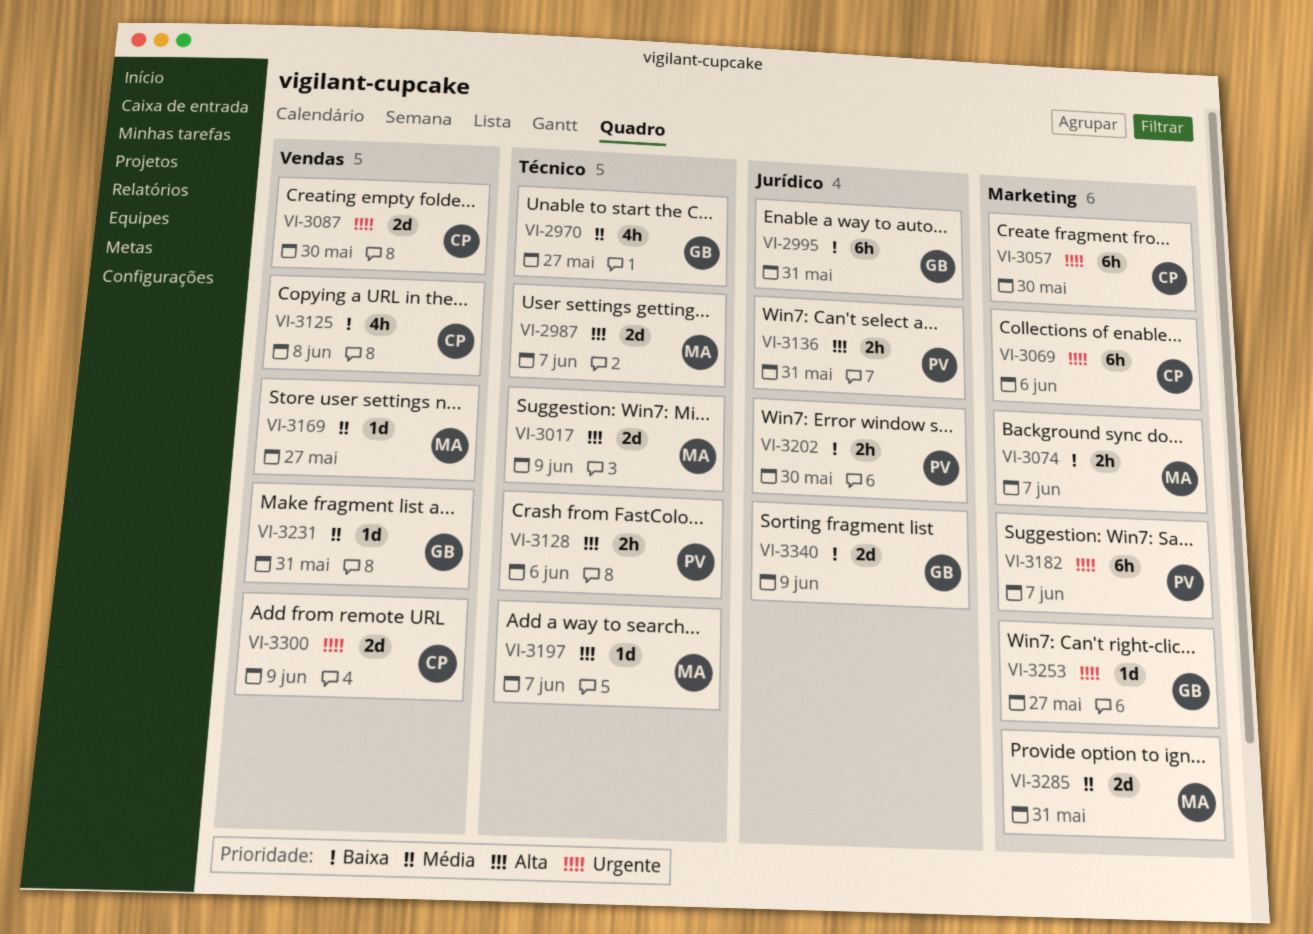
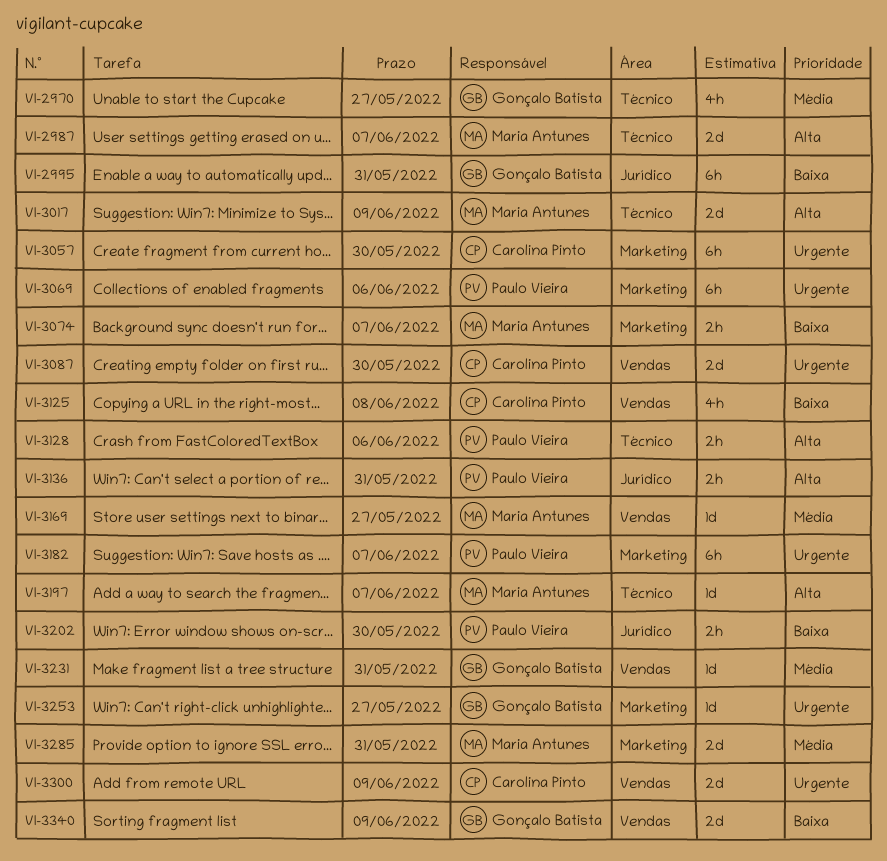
VI-3069, owner: Carolina Pinto -> Paulo Vieira
VI-3340, label: Jurídico -> Vendas

